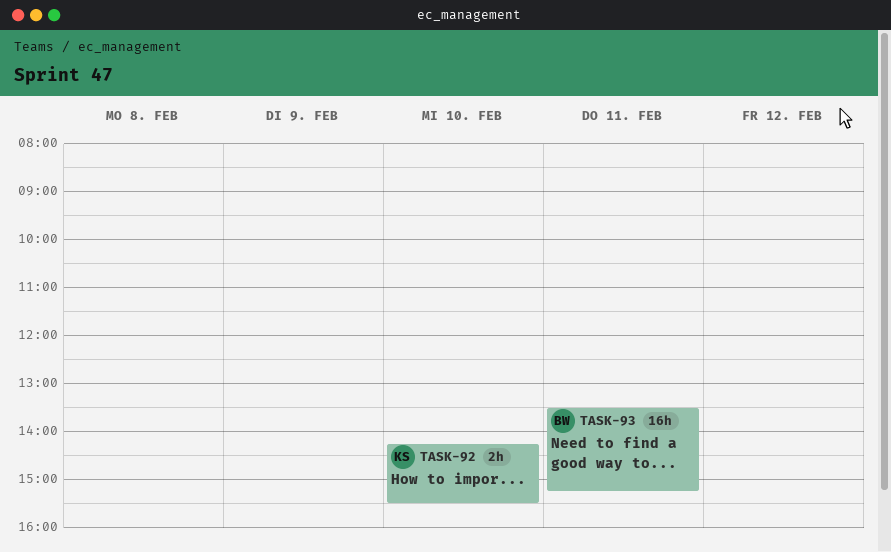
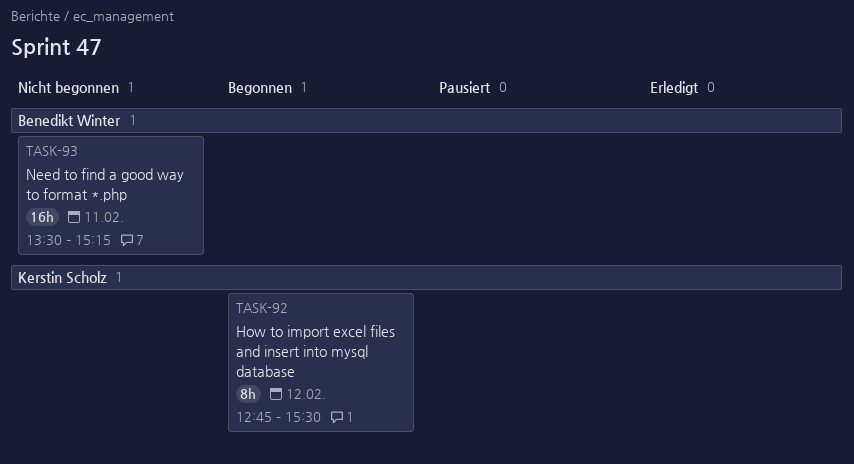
TASK-92, estimate: 2h -> 8h
TASK-92, day: Feb 10 -> Feb 12
TASK-92, begins: 14:15 -> 12:45

